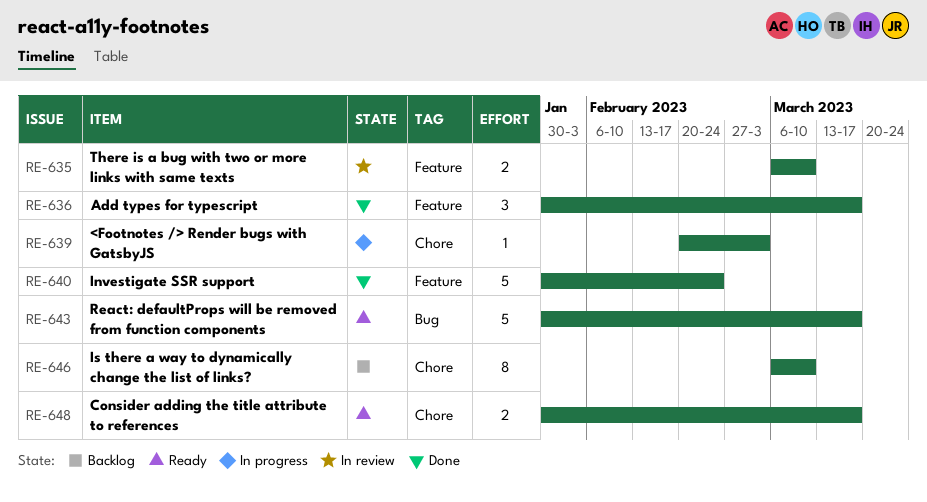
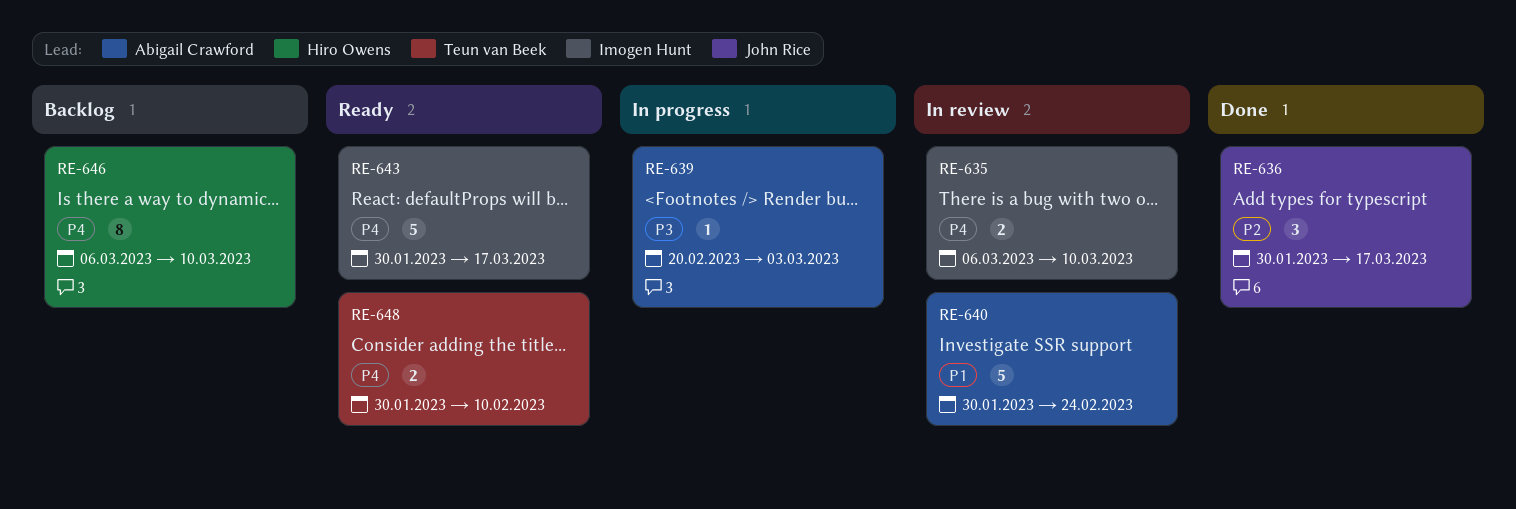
RE-640, status: Done -> In review
RE-648, due: Mar 17 -> Feb 10

